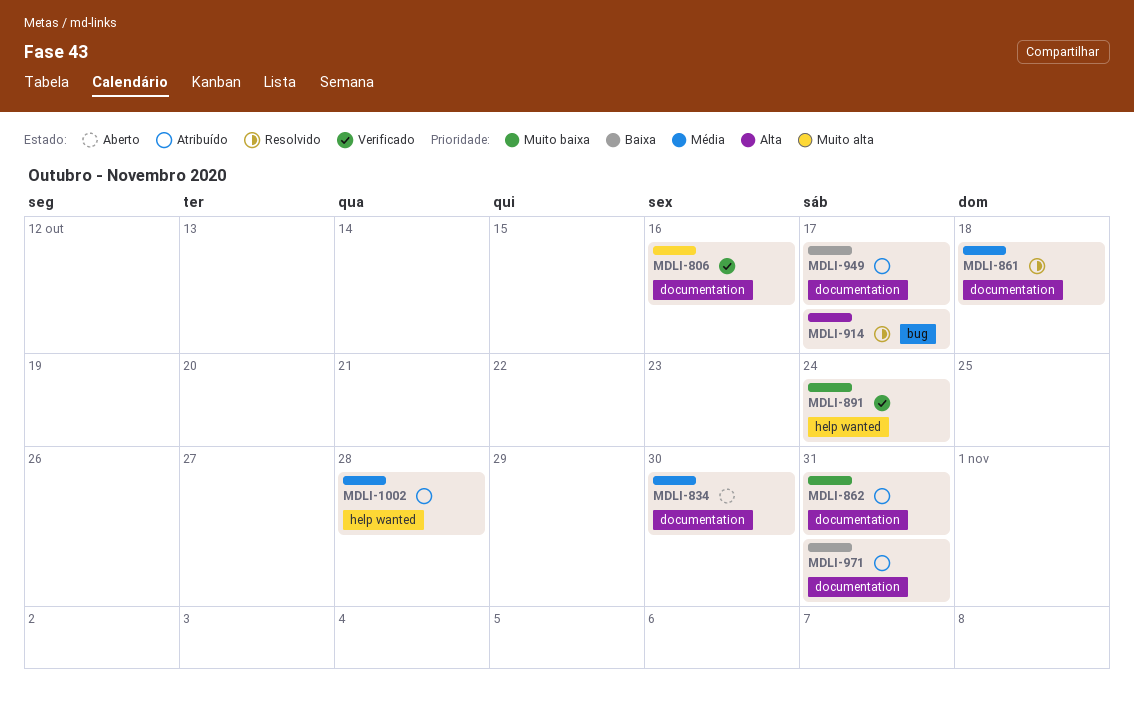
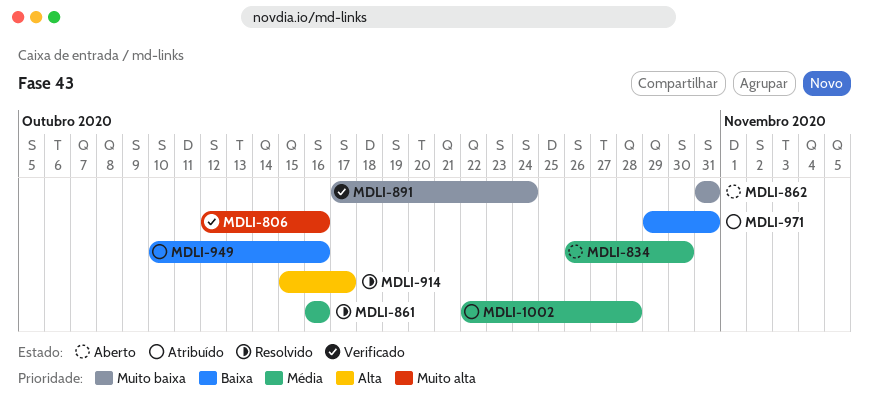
MDLI-861, due: Oct 18 -> Oct 16
MDLI-862, status: Atribuído -> Aberto
MDLI-949, due: Oct 17 -> Oct 16

